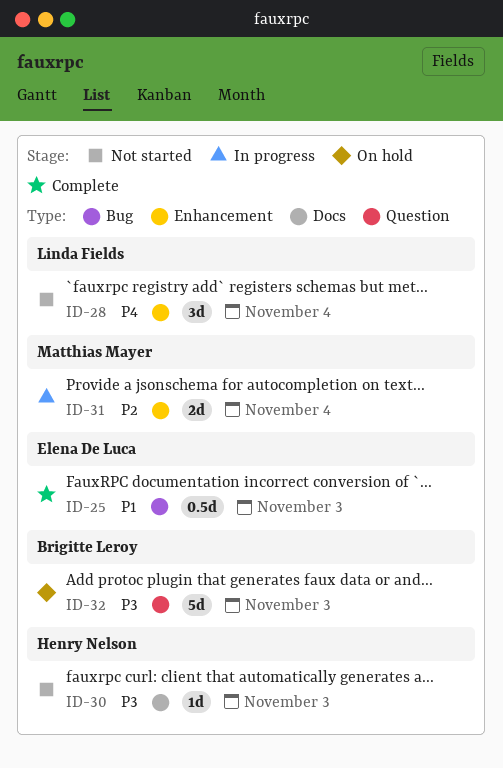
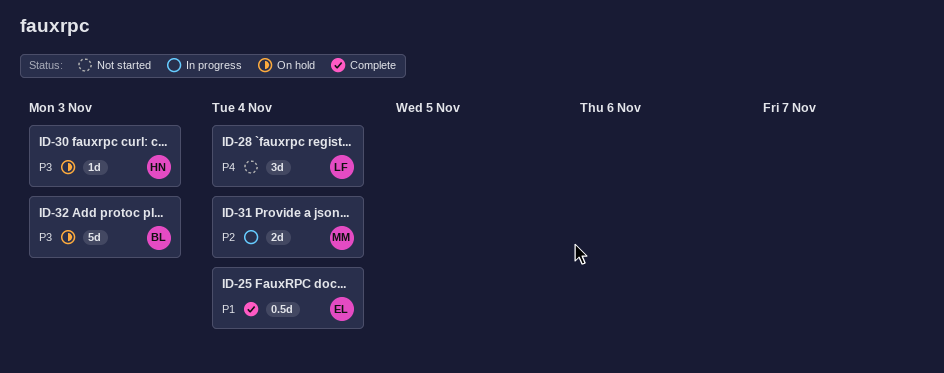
ID-25, due: Nov 3 -> Nov 4
ID-30, status: Not started -> On hold

